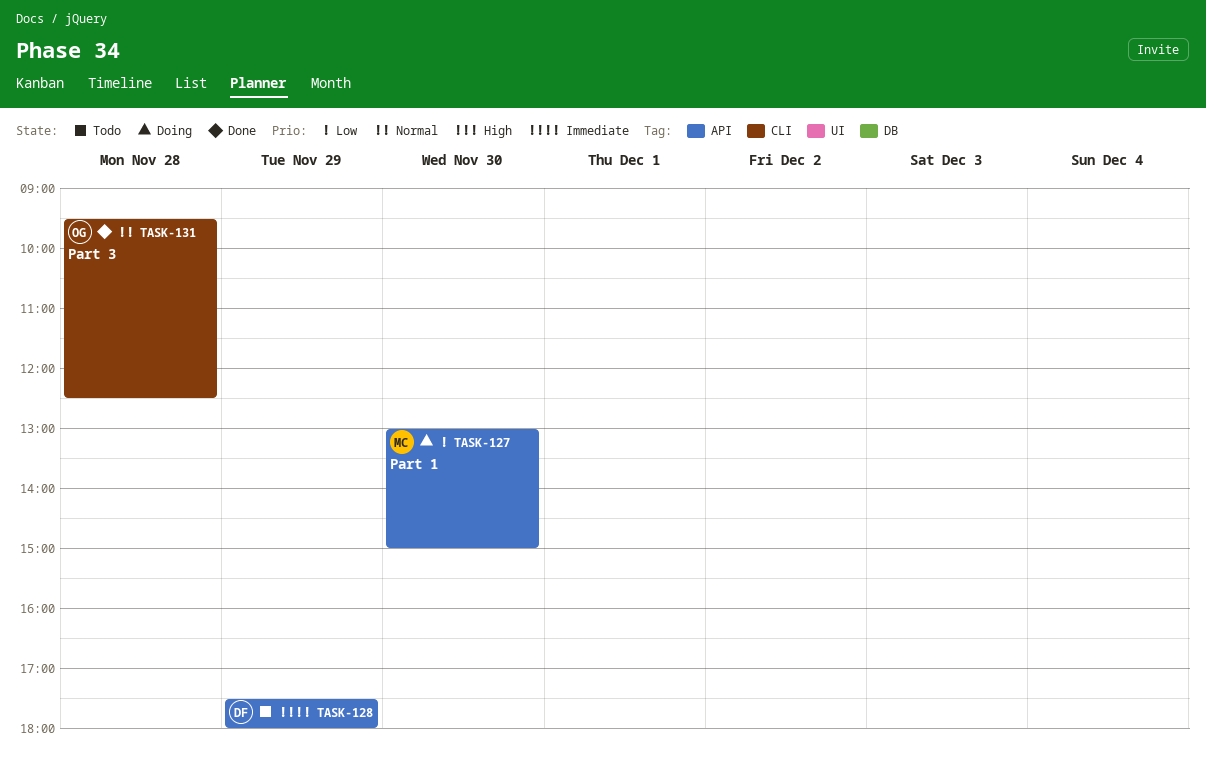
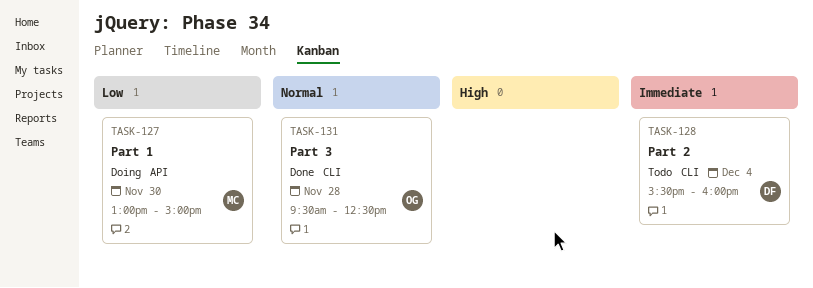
TASK-128, label: API -> CLI
TASK-128, day: Nov 29 -> Dec 4
TASK-128, begins: 17:30 -> 15:30
TASK-128, ends: 18:00 -> 16:00

